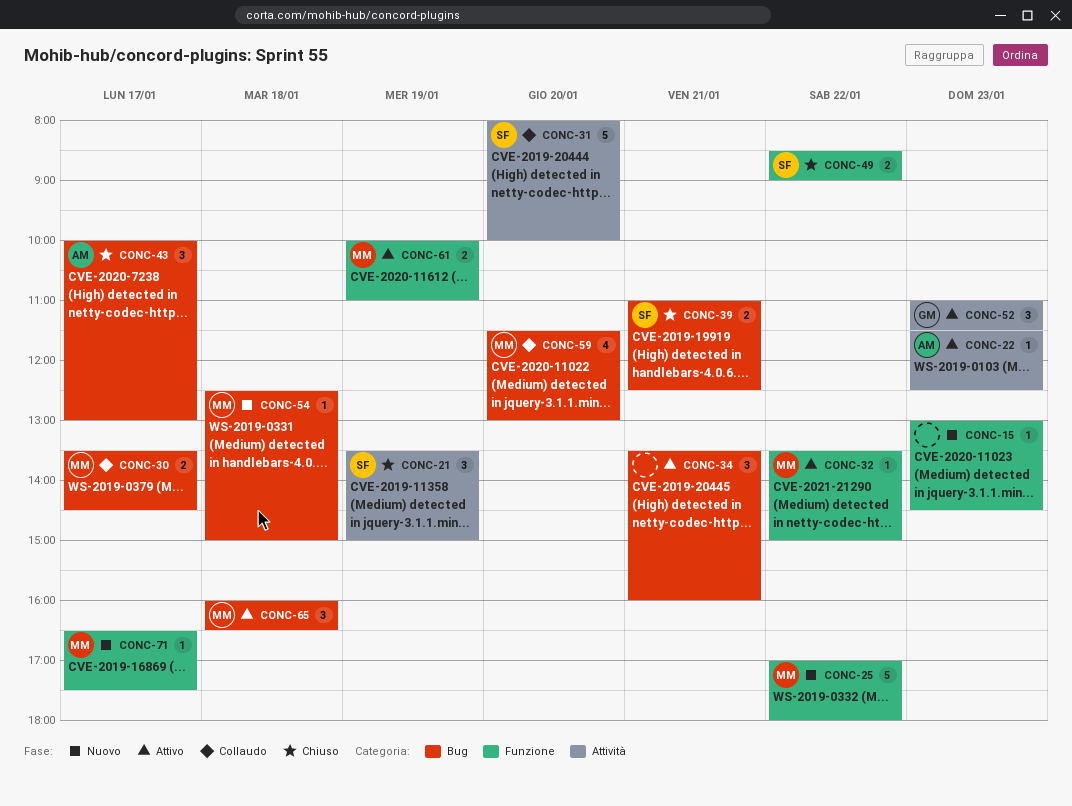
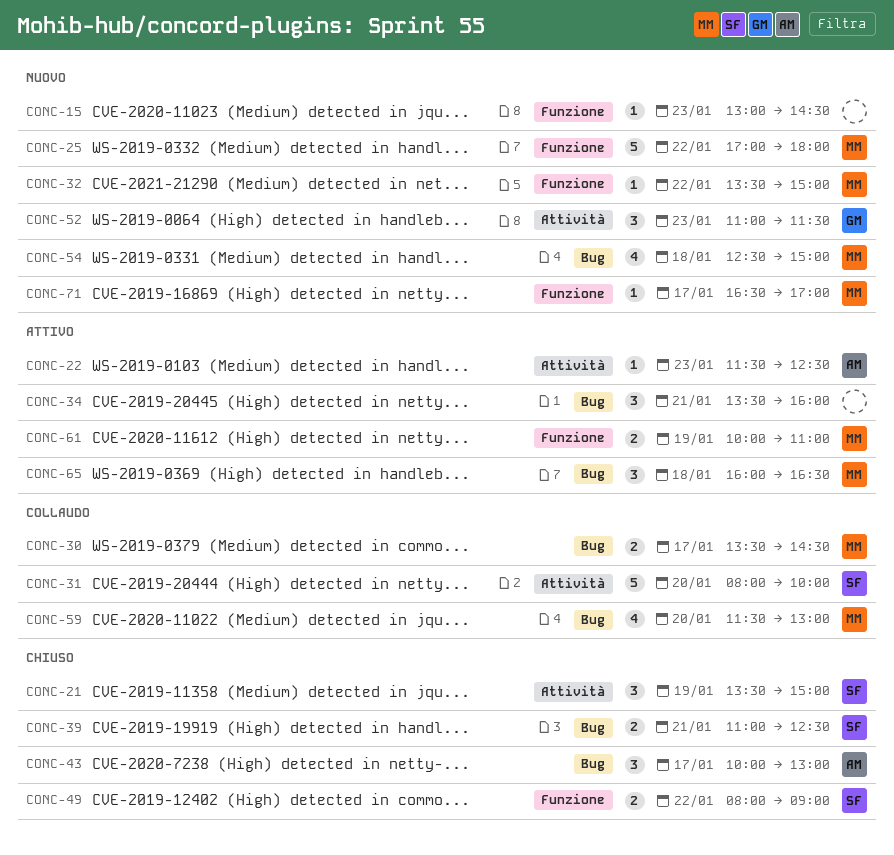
CONC-32, status: Attivo -> Nuovo
CONC-49, begins: 08:30 -> 08:00
CONC-52, status: Attivo -> Nuovo
CONC-54, estimate: 1 -> 4
CONC-71, ends: 17:30 -> 17:00

